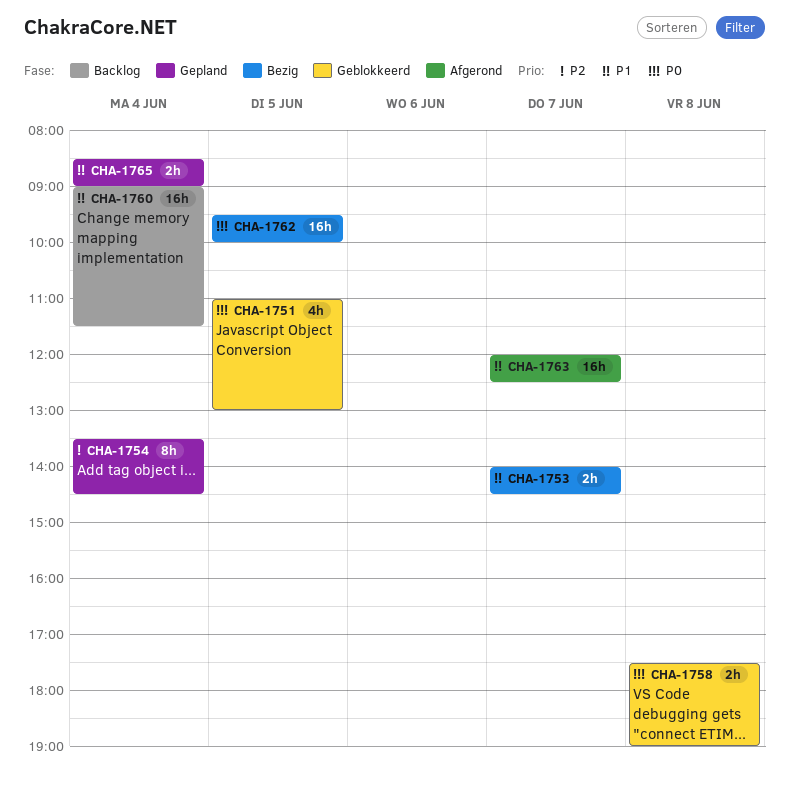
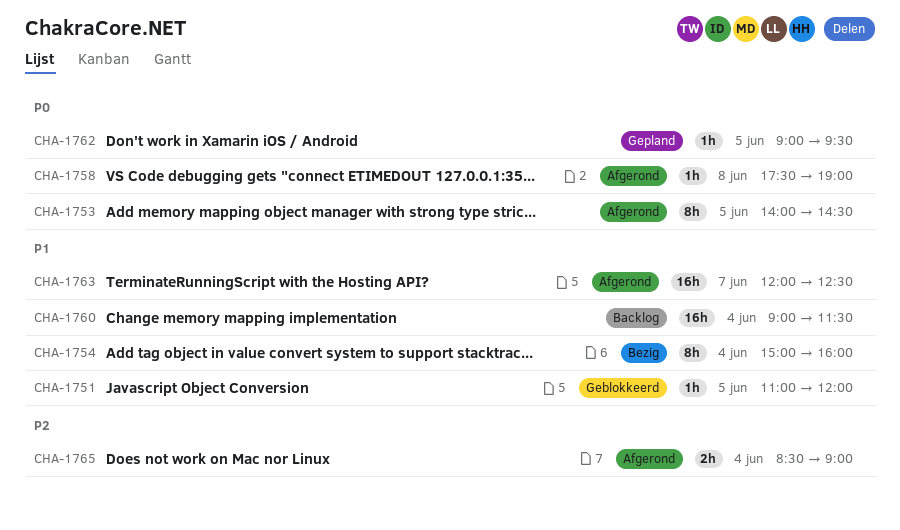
CHA-1751, priority: P0 -> P1
CHA-1751, estimate: 4h -> 1h
CHA-1751, ends: 13:00 -> 12:00
CHA-1753, status: Bezig -> Afgerond
CHA-1753, priority: P1 -> P0
CHA-1753, estimate: 2h -> 8h
CHA-1753, day: Jun 7 -> Jun 5
CHA-1754, status: Gepland -> Bezig
CHA-1754, priority: P2 -> P1
CHA-1754, begins: 13:30 -> 15:00
CHA-1754, ends: 14:30 -> 16:00
CHA-1758, status: Geblokkeerd -> Afgerond
CHA-1758, estimate: 2h -> 1h
CHA-1762, status: Bezig -> Gepland
CHA-1762, estimate: 16h -> 1h
CHA-1762, begins: 09:30 -> 09:00
CHA-1762, ends: 10:00 -> 09:30
CHA-1765, status: Gepland -> Afgerond
CHA-1765, priority: P1 -> P2

